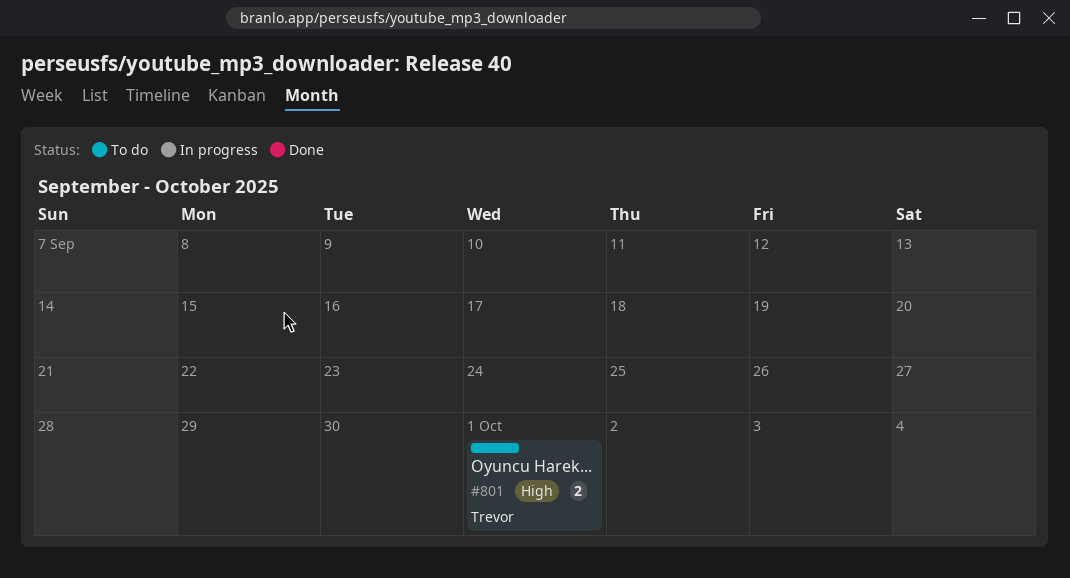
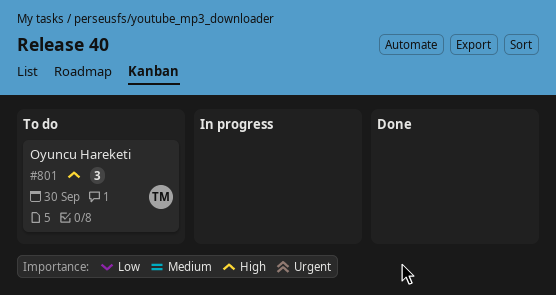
#801, estimate: 2 -> 3
#801, due: Oct 1 -> Sep 30

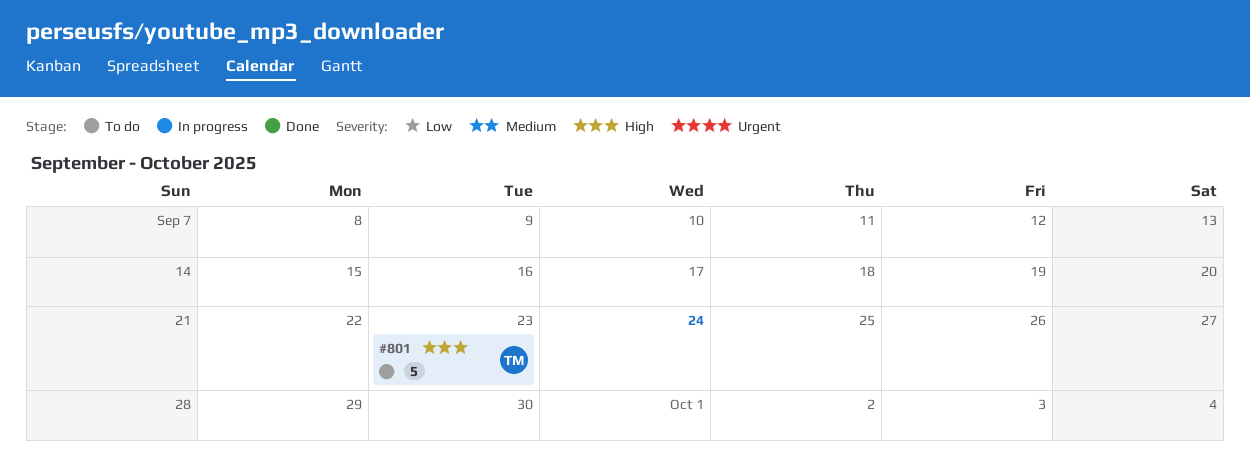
#801, estimate: 3 -> 5
#801, due: Sep 30 -> Sep 23

